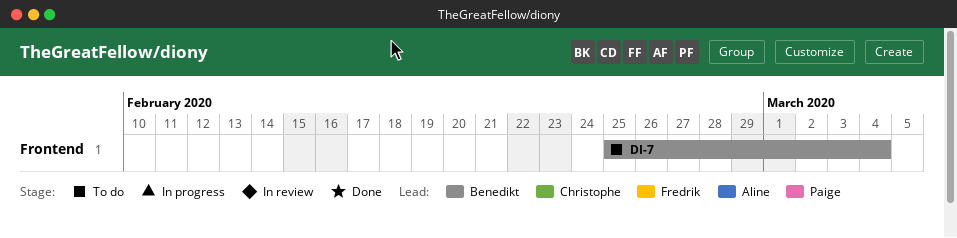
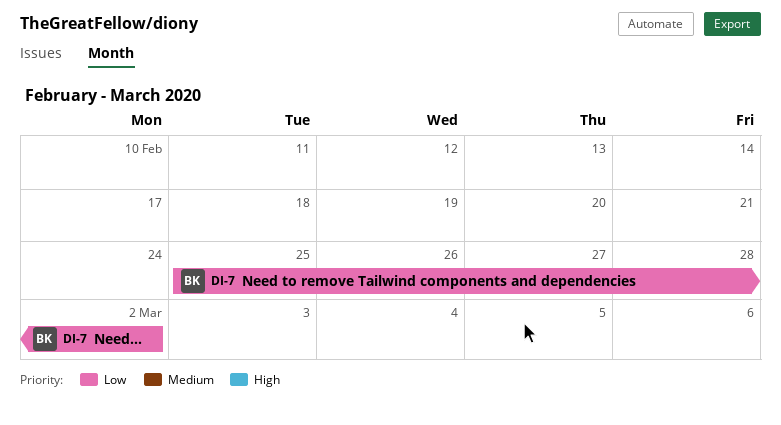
DI-7, due: Mar 4 -> Mar 2

